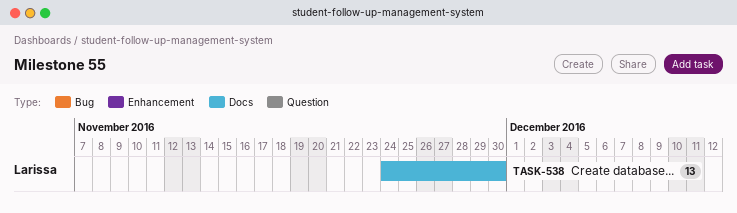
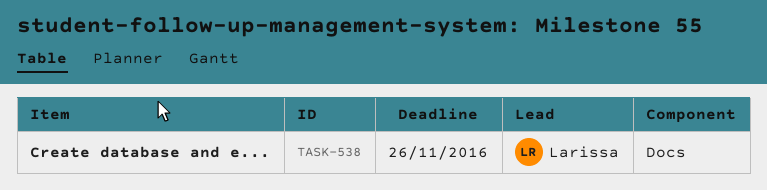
TASK-538, due: Nov 30 -> Nov 26

